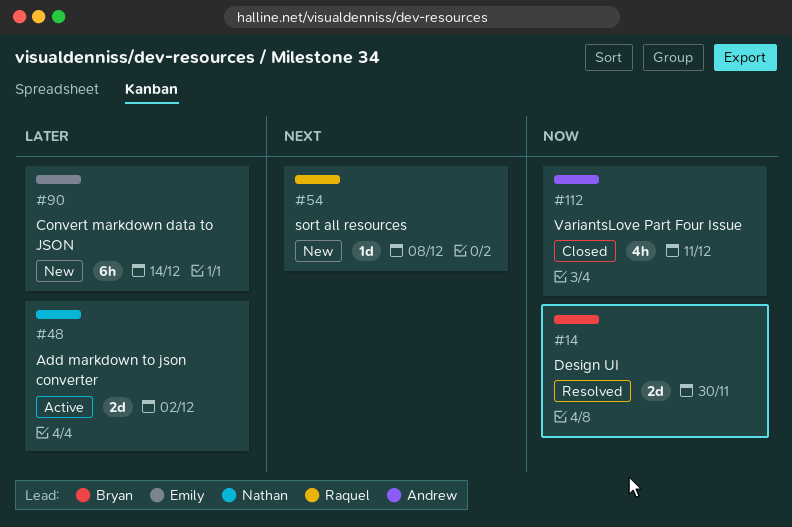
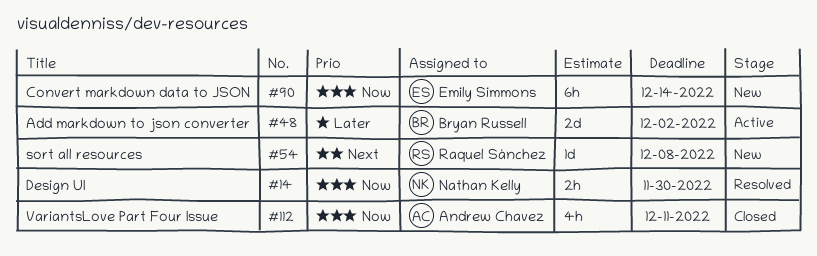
#14, owner: Bryan Russell -> Nathan Kelly
#14, estimate: 2d -> 2h
#48, owner: Nathan Kelly -> Bryan Russell
#90, priority: Later -> Now

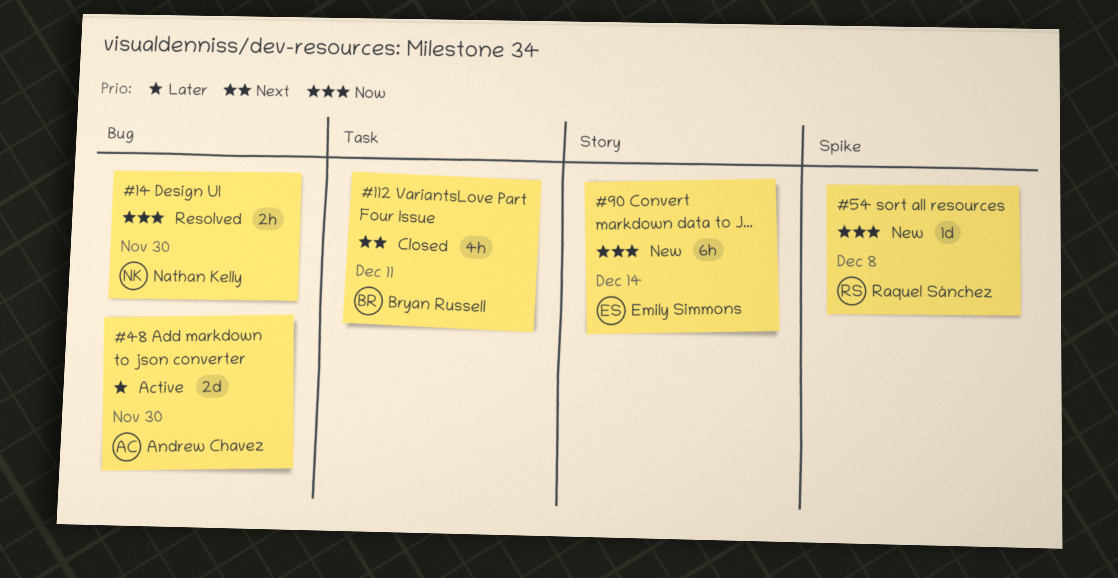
#48, owner: Bryan Russell -> Andrew Chavez
#48, due: Dec 2 -> Nov 30
#54, priority: Next -> Now
#112, owner: Andrew Chavez -> Bryan Russell
#112, priority: Now -> Next

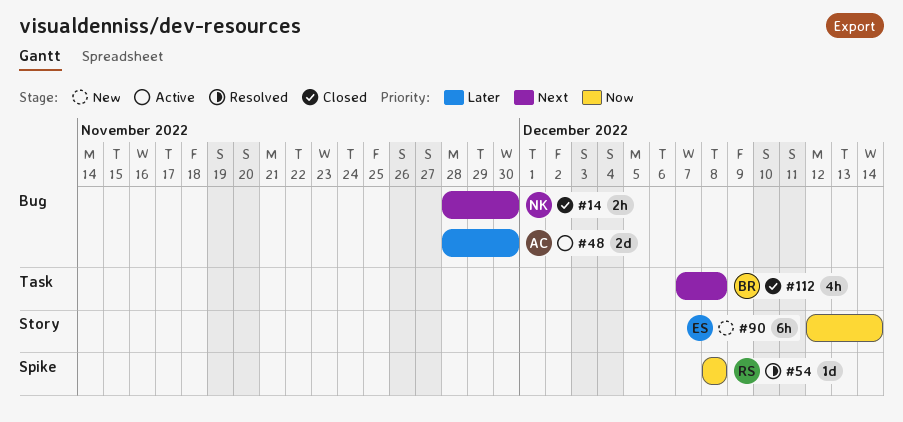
#14, status: Resolved -> Closed
#14, priority: Now -> Next
#54, status: New -> Resolved
#112, due: Dec 11 -> Dec 8

